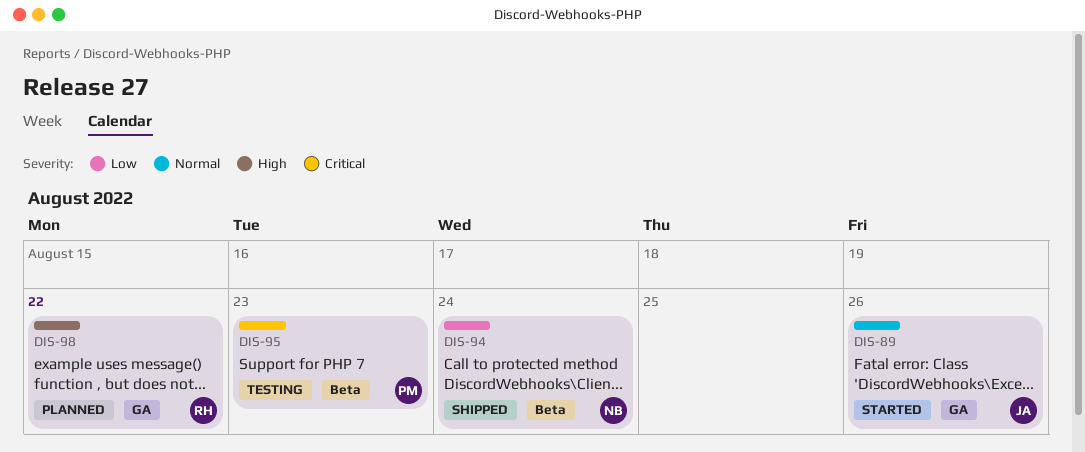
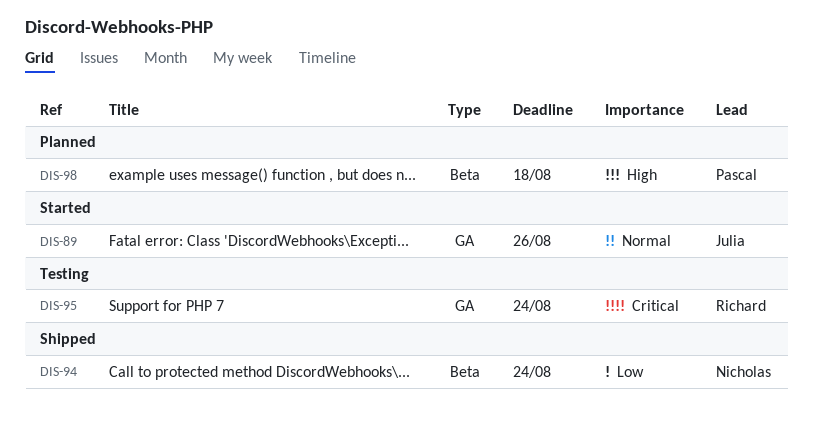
DIS-95, owner: Pascal -> Richard
DIS-95, label: Beta -> GA
DIS-95, due: Aug 23 -> Aug 24
DIS-98, owner: Richard -> Pascal
DIS-98, label: GA -> Beta
DIS-98, due: Aug 22 -> Aug 18

